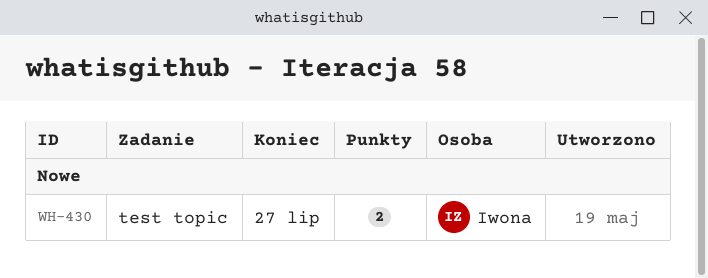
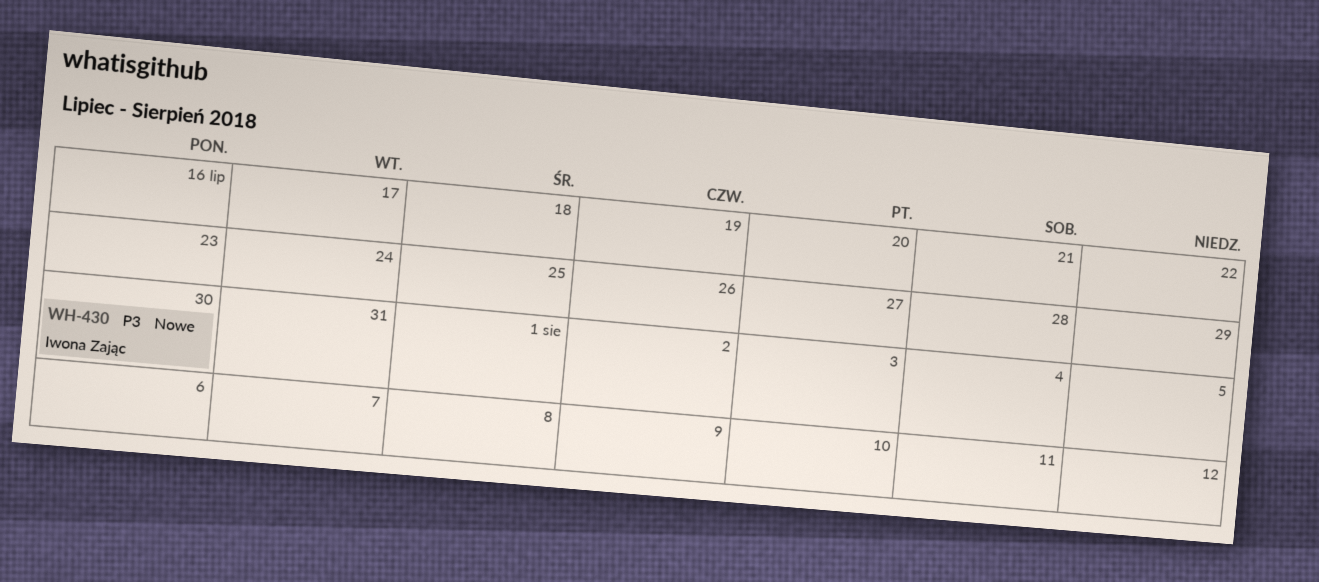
WH-430, due: Jul 27 -> Jul 30

